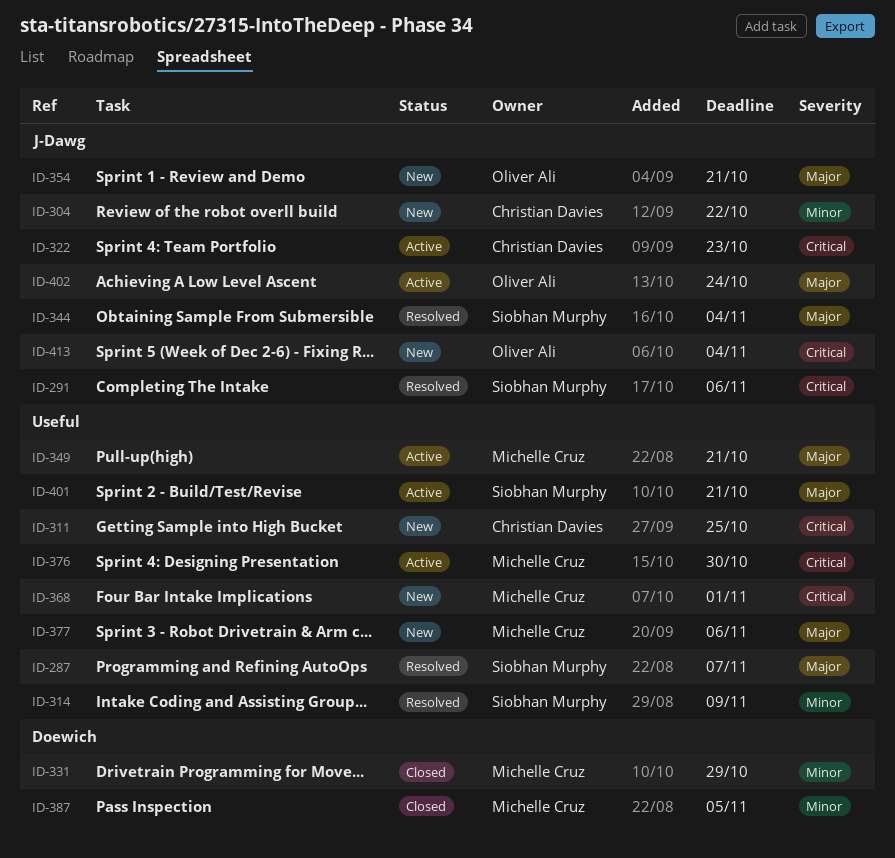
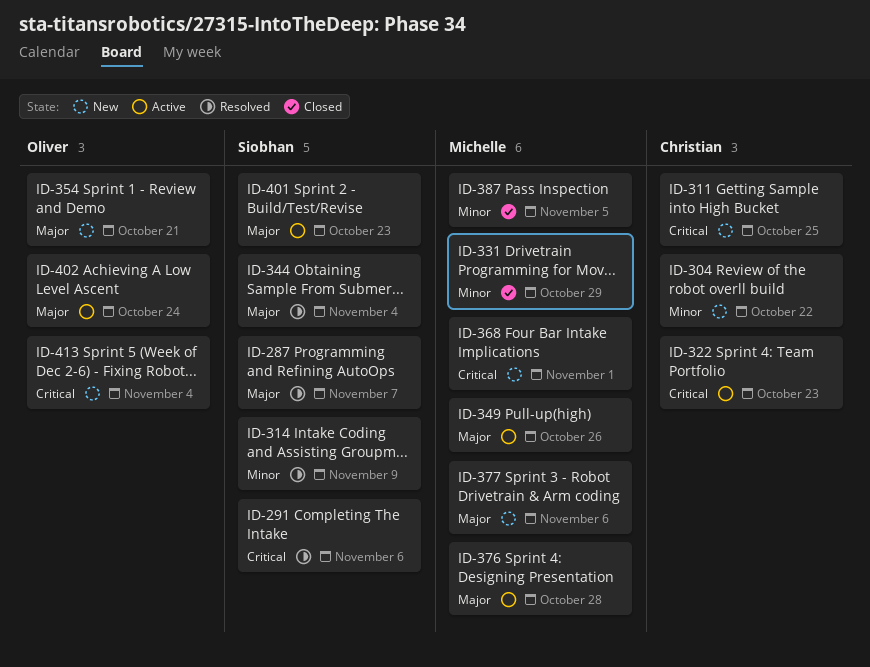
ID-349, due: Oct 21 -> Oct 26
ID-376, priority: Critical -> Major
ID-376, due: Oct 30 -> Oct 28
ID-401, due: Oct 21 -> Oct 23

